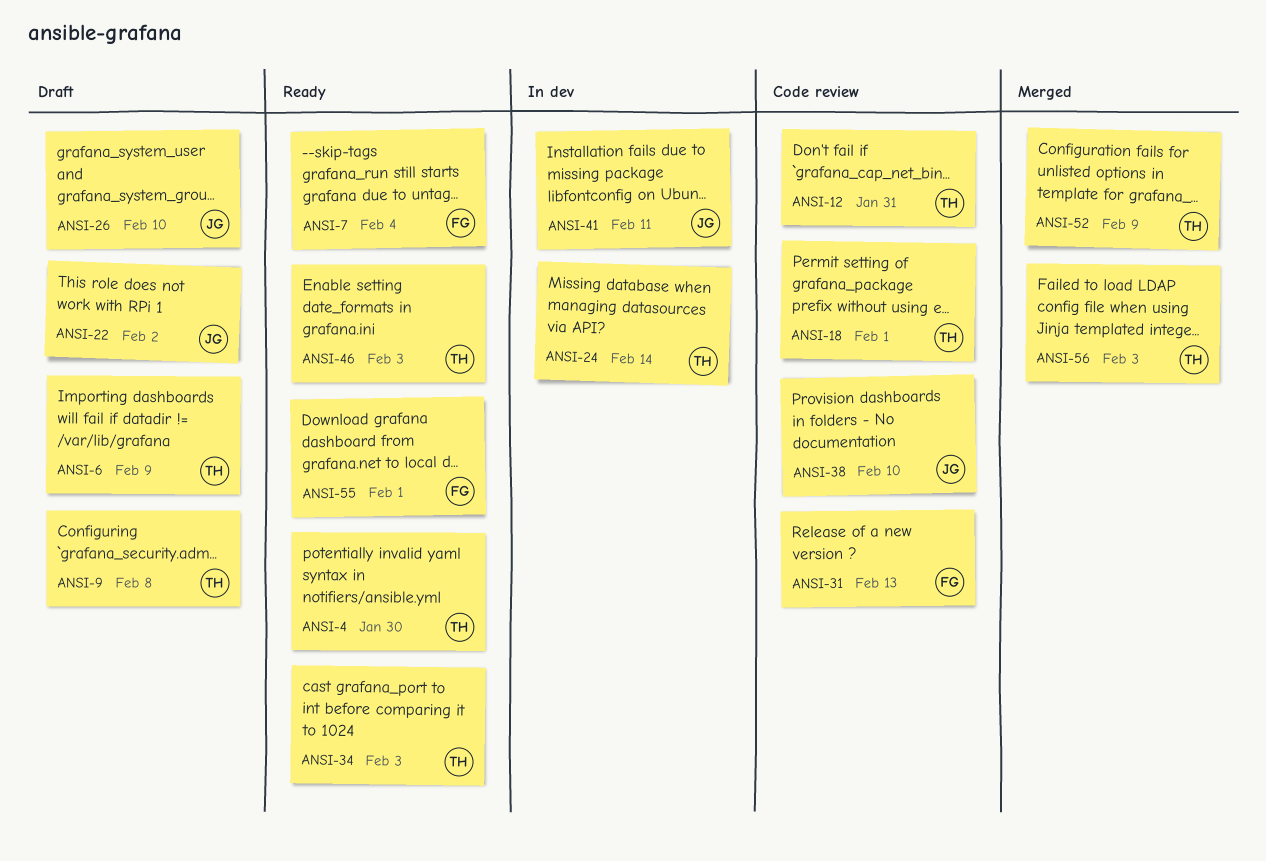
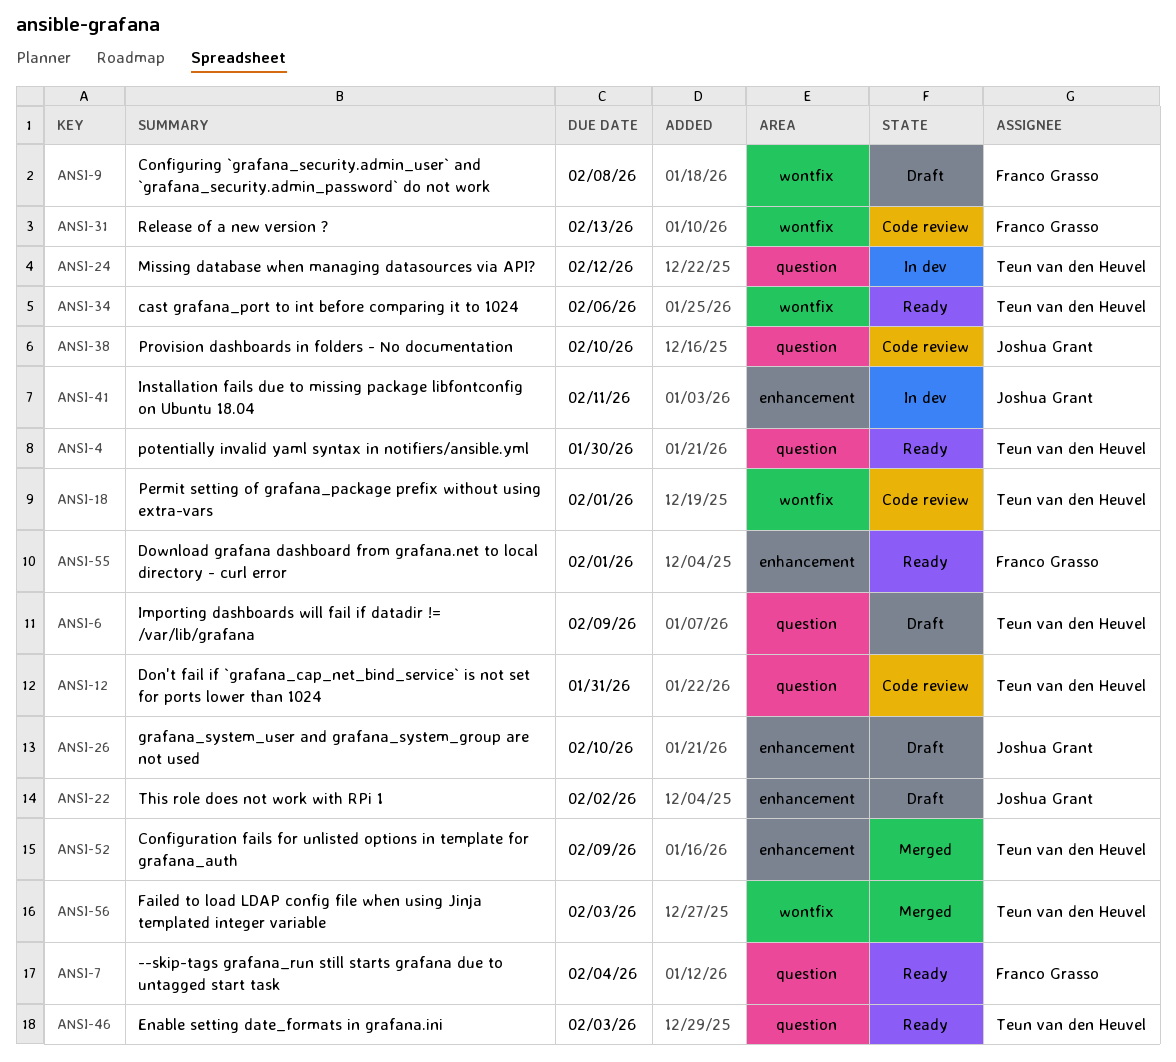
ANSI-9, owner: Teun van den Heuvel -> Franco Grasso
ANSI-24, due: Feb 14 -> Feb 12
ANSI-34, due: Feb 3 -> Feb 6

